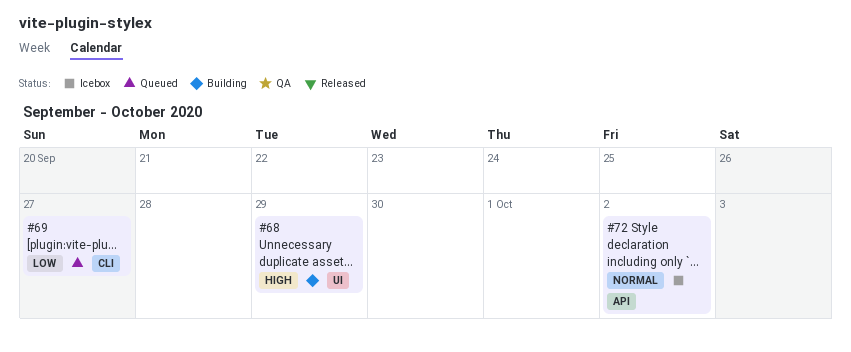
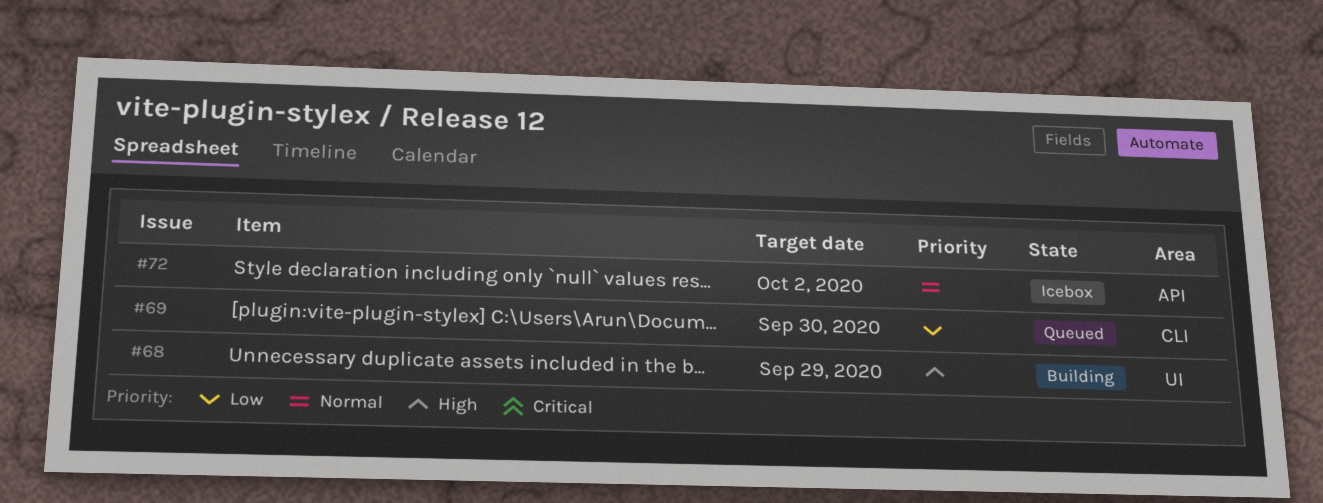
#69, due: Sep 27 -> Sep 30

